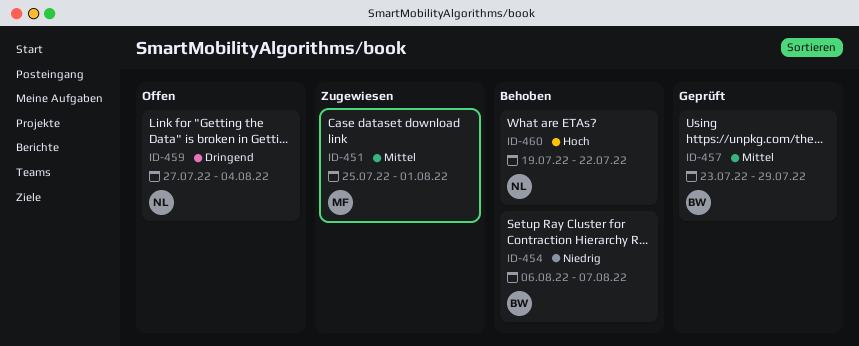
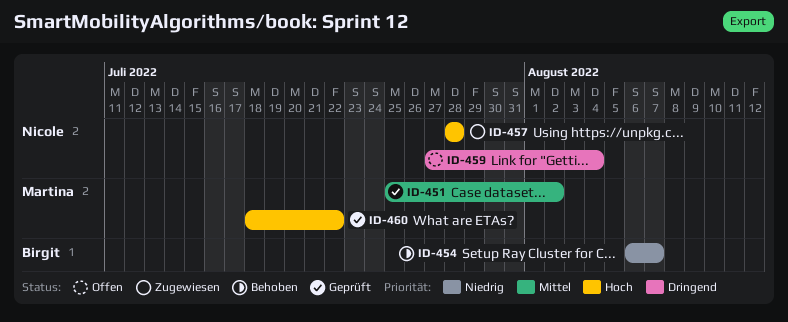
ID-451, status: Zugewiesen -> Geprüft
ID-451, due: Aug 1 -> Aug 2
ID-457, status: Geprüft -> Zugewiesen
ID-457, owner: Birgit -> Nicole
ID-457, priority: Mittel -> Hoch
ID-457, start: Jul 23 -> Jul 28
ID-457, due: Jul 29 -> Jul 28
ID-460, status: Behoben -> Geprüft
ID-460, owner: Nicole -> Martina
ID-460, start: Jul 19 -> Jul 18

